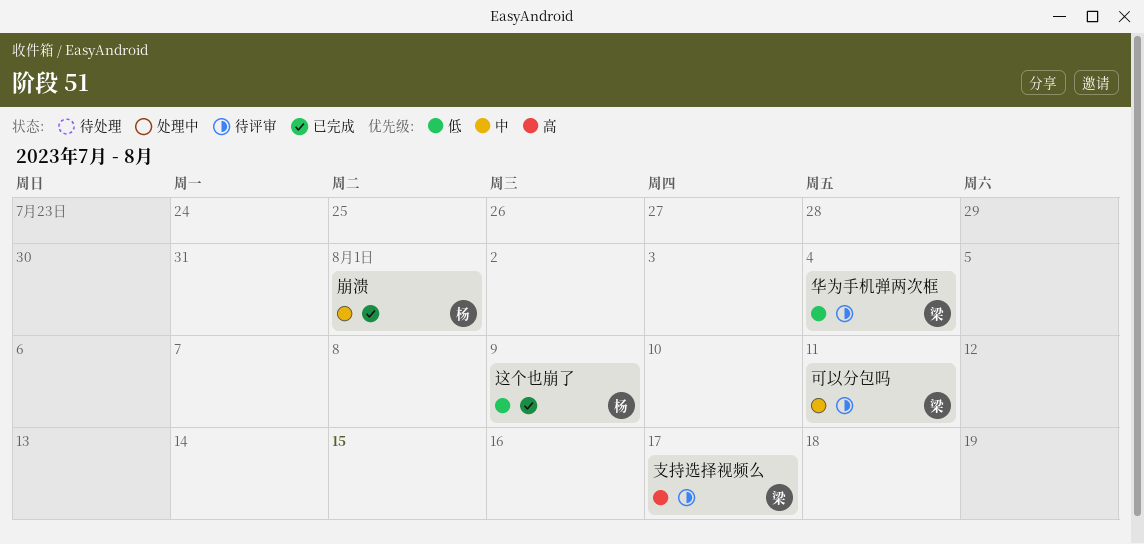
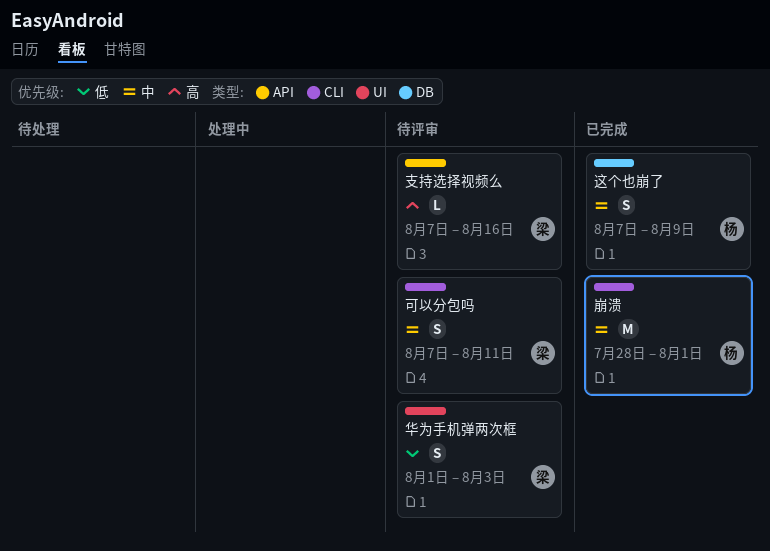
华为手机弹两次框, due: Aug 4 -> Aug 3
支持选择视频么, due: Aug 17 -> Aug 16
这个也崩了, priority: 低 -> 中

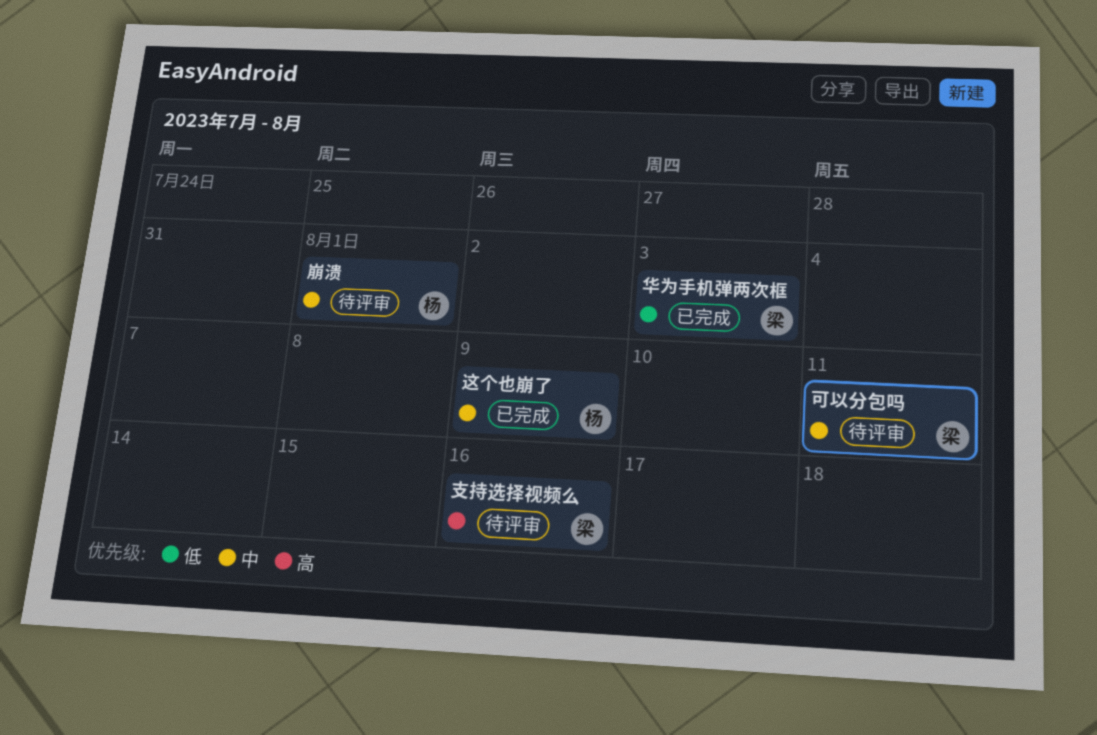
华为手机弹两次框, status: 待评审 -> 已完成
崩溃, status: 已完成 -> 待评审

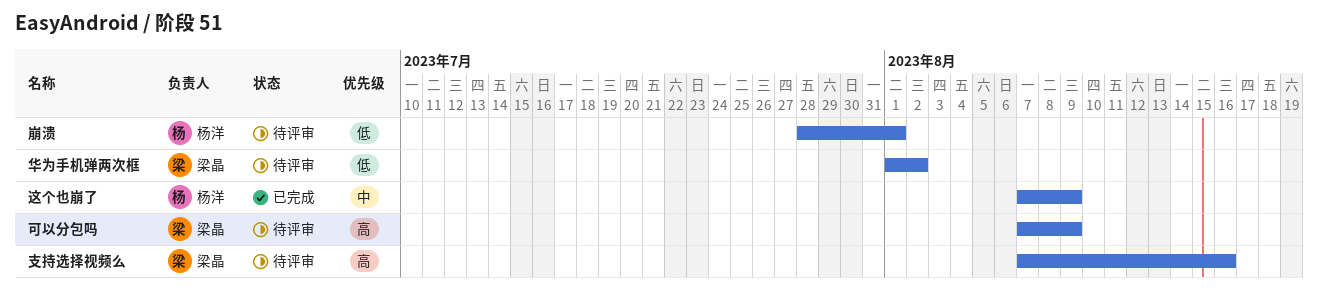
华为手机弹两次框, status: 已完成 -> 待评审
华为手机弹两次框, due: Aug 3 -> Aug 2
可以分包吗, priority: 中 -> 高
可以分包吗, due: Aug 11 -> Aug 9
崩溃, priority: 中 -> 低

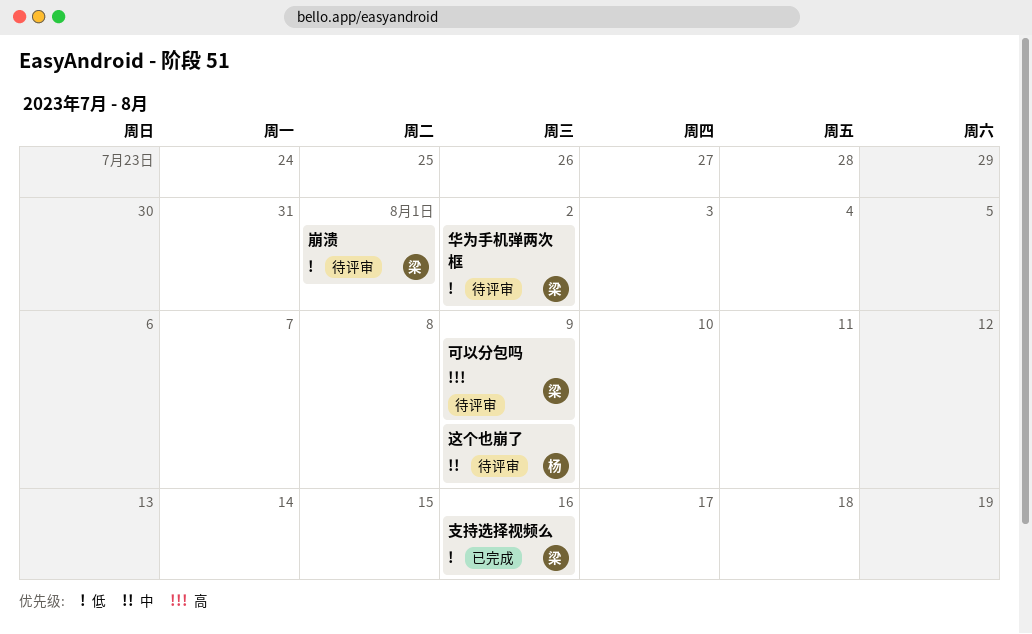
崩溃, owner: 杨洋 -> 梁晶
支持选择视频么, status: 待评审 -> 已完成
支持选择视频么, priority: 高 -> 低
这个也崩了, status: 已完成 -> 待评审

